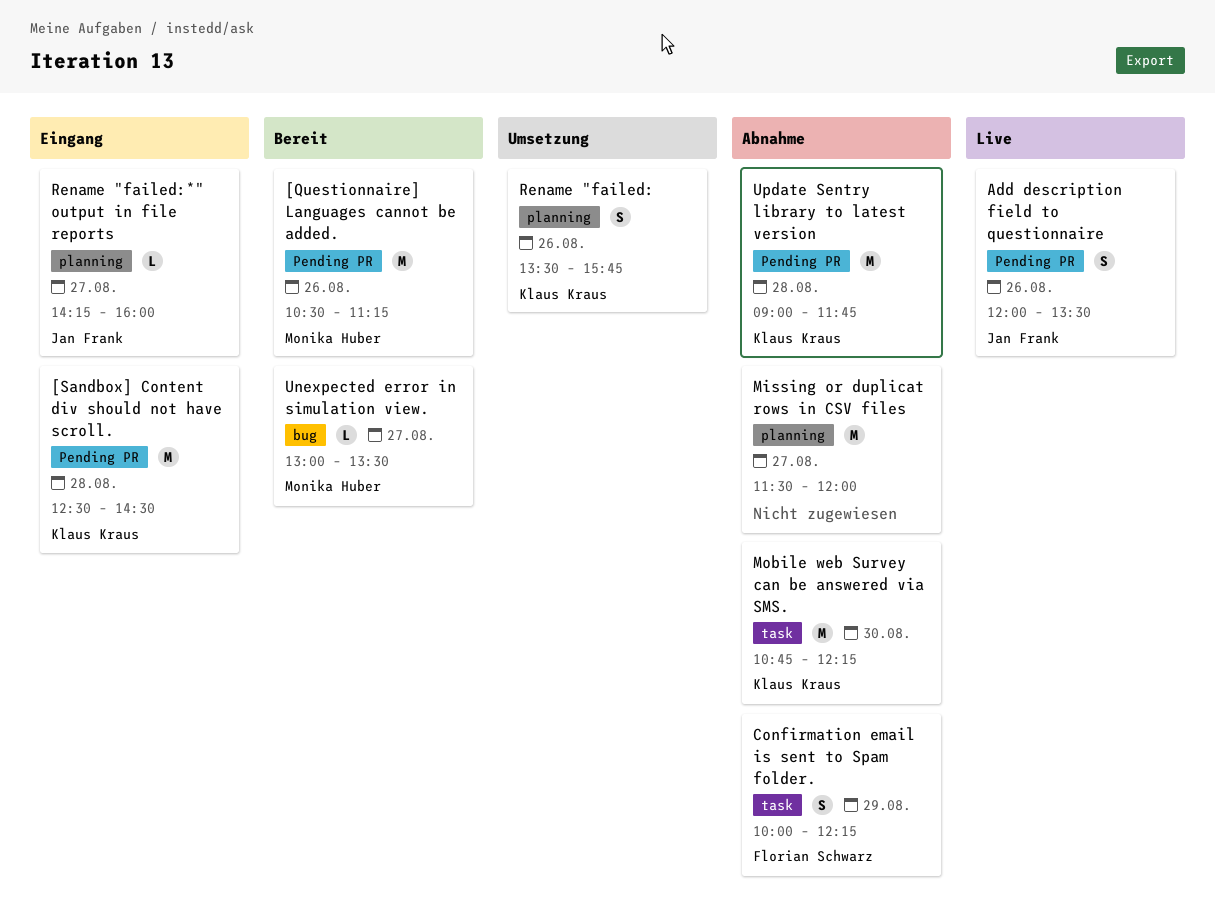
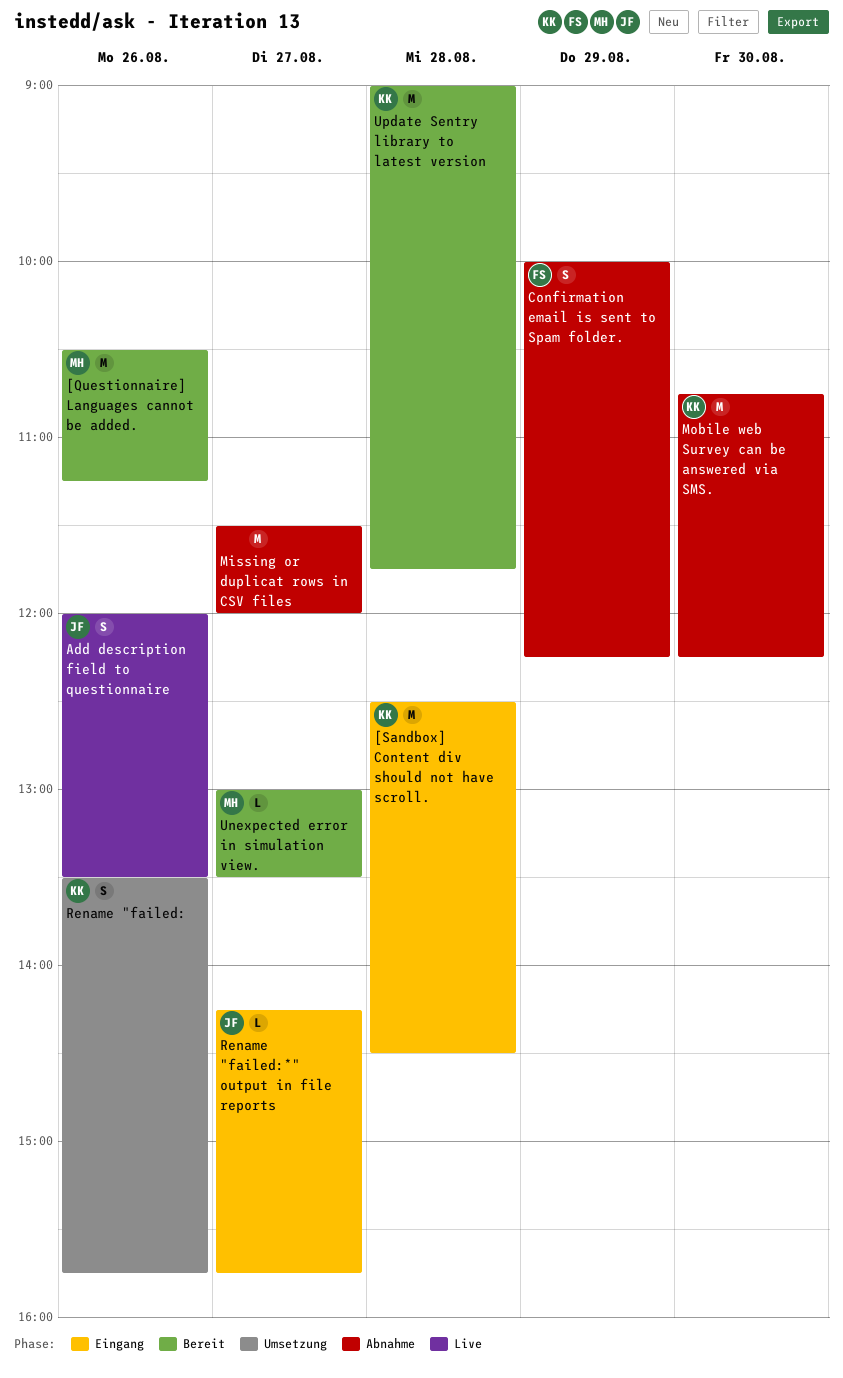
Rename "failed:*" output in file reports, ends: 16:00 -> 15:45
Update Sentry library to latest version, status: Abnahme -> Bereit

